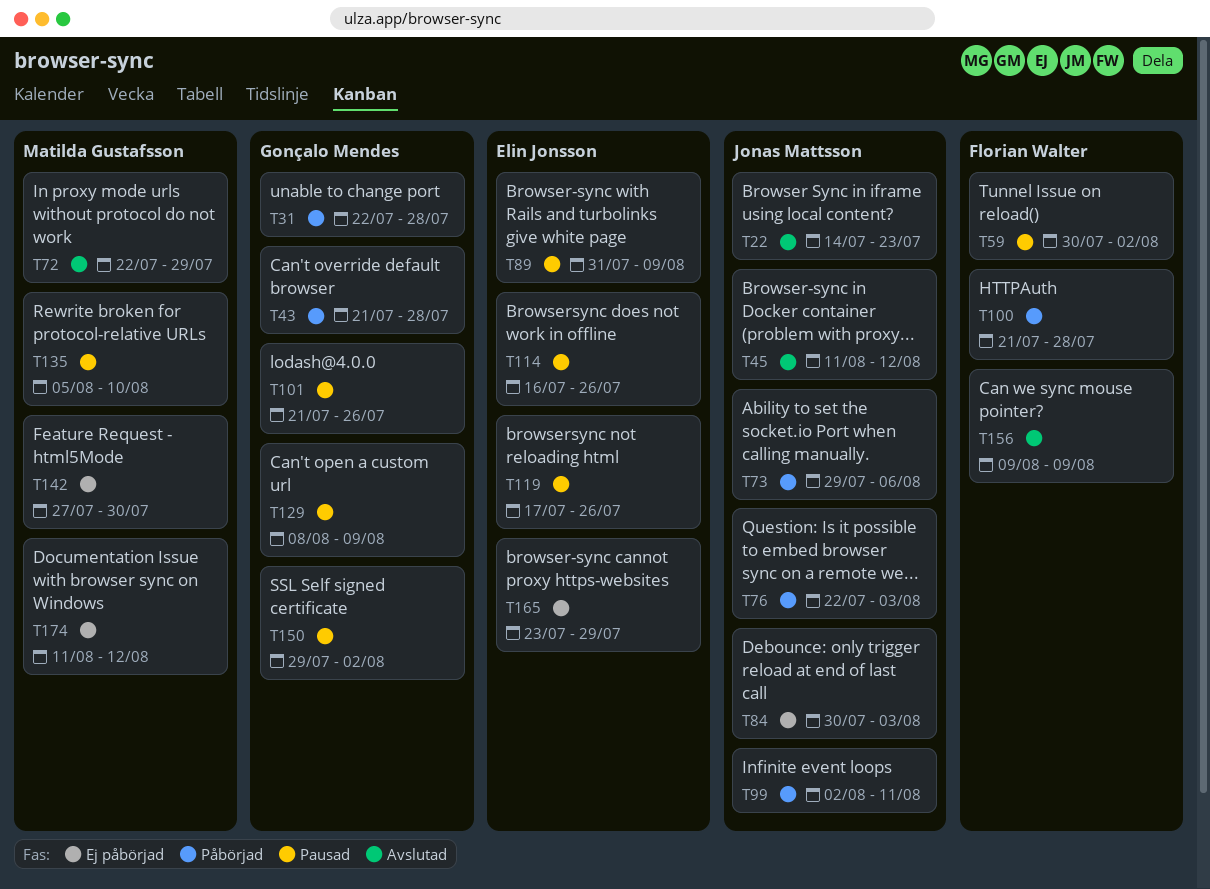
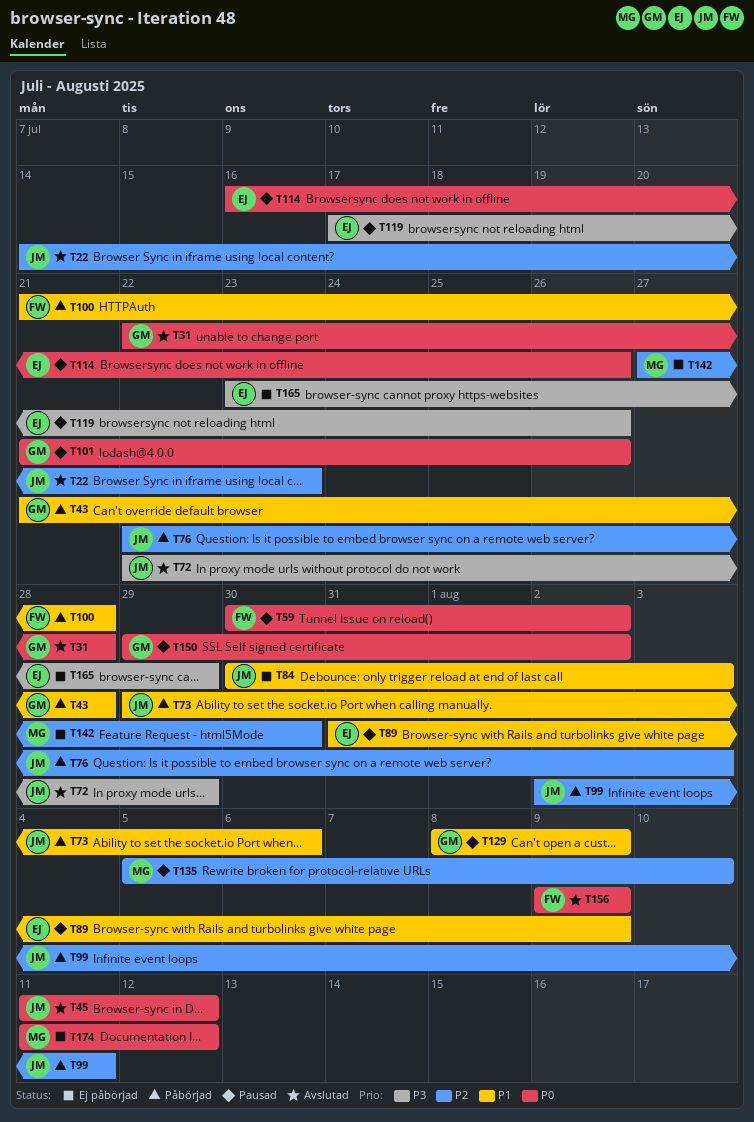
T31, status: Påbörjad -> Avslutad
T72, owner: Matilda Gustafsson -> Jonas Mattsson

